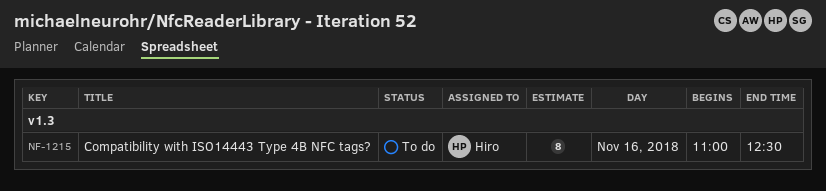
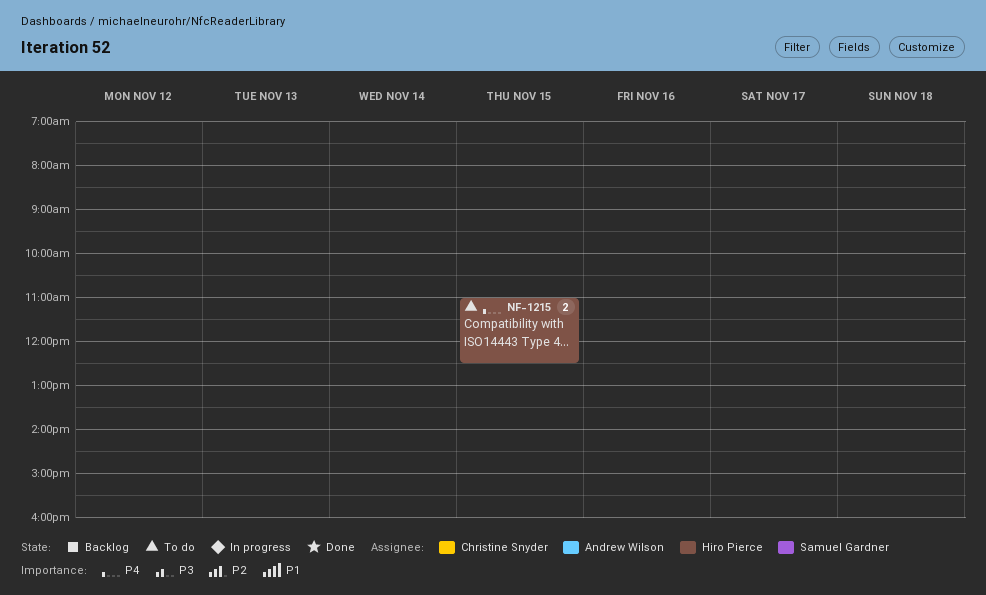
NF-1215, estimate: 8 -> 2
NF-1215, day: Nov 16 -> Nov 15

